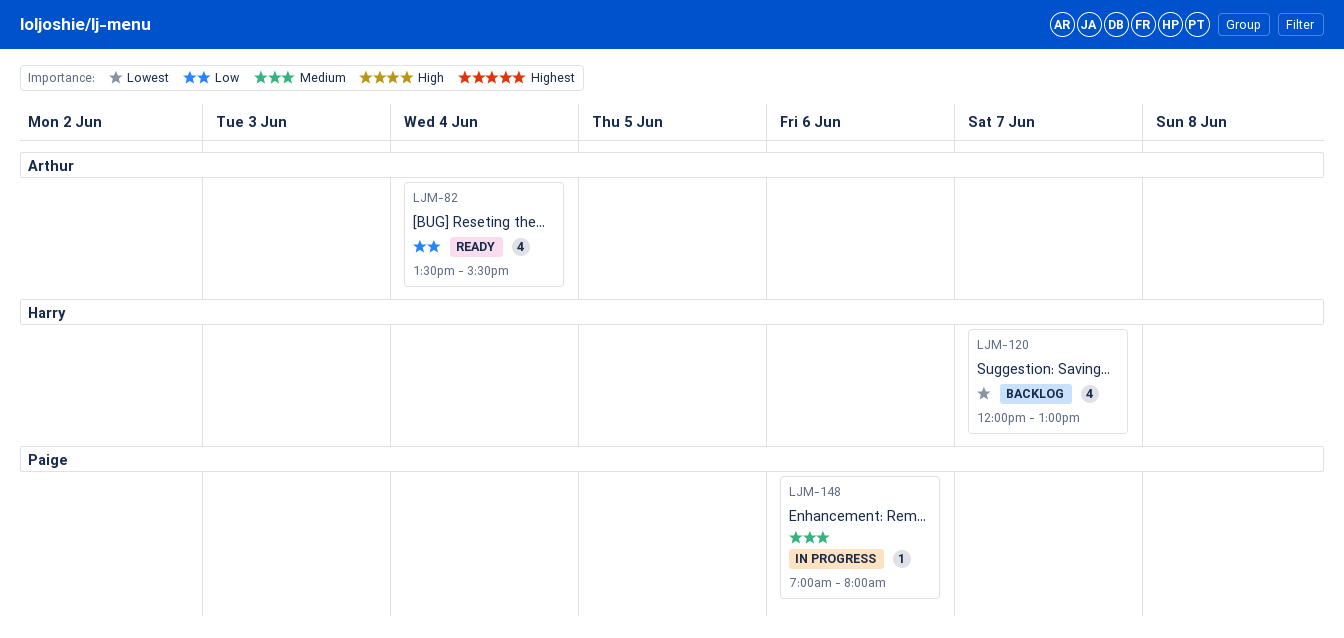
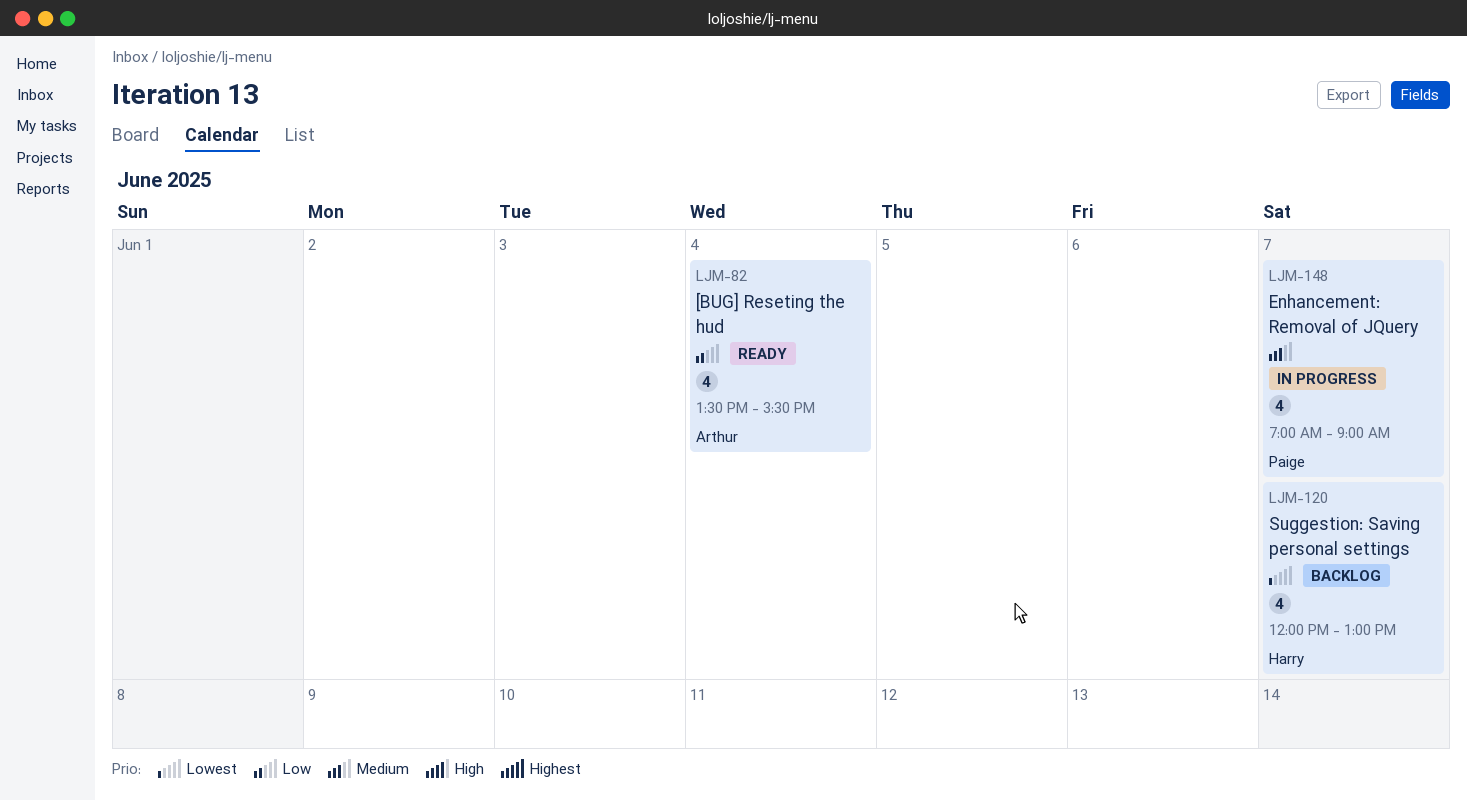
LJM-148, estimate: 1 -> 4
LJM-148, day: Jun 6 -> Jun 7
LJM-148, ends: 08:00 -> 09:00

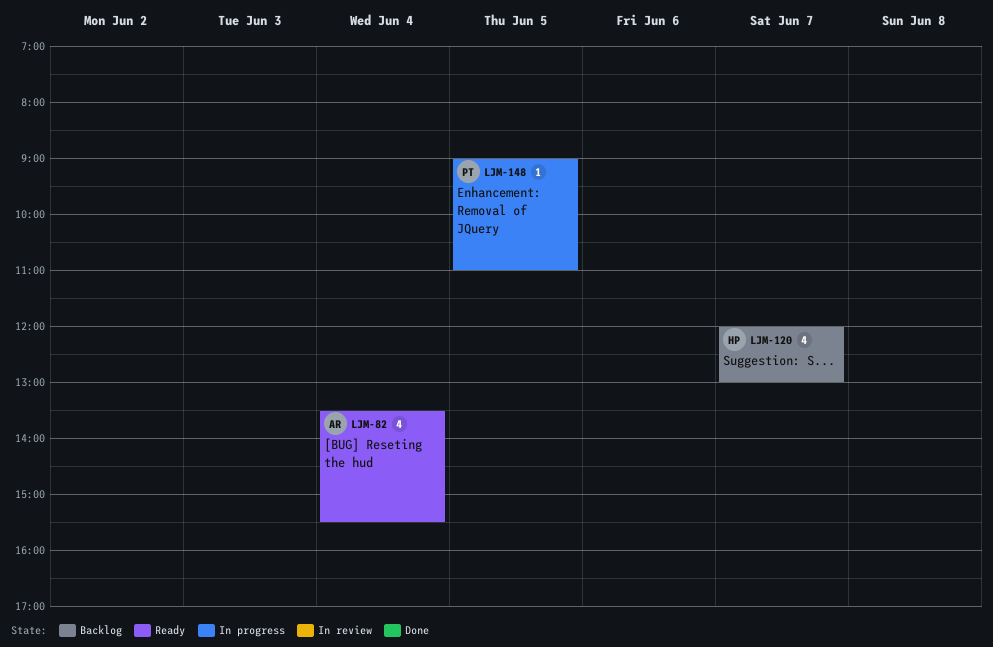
LJM-148, estimate: 4 -> 1
LJM-148, day: Jun 7 -> Jun 5
LJM-148, begins: 07:00 -> 09:00
LJM-148, ends: 09:00 -> 11:00

